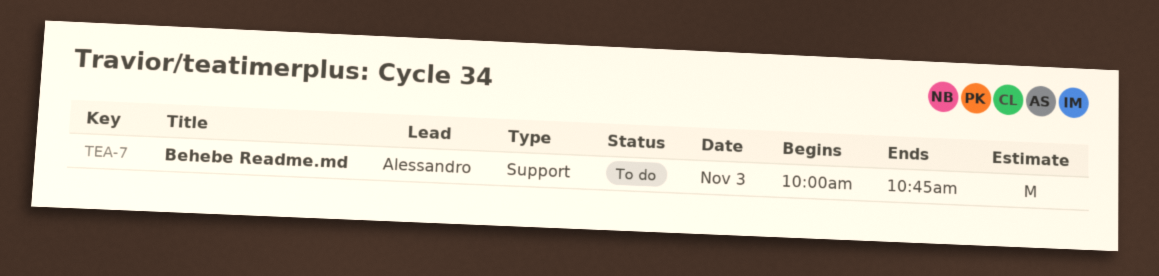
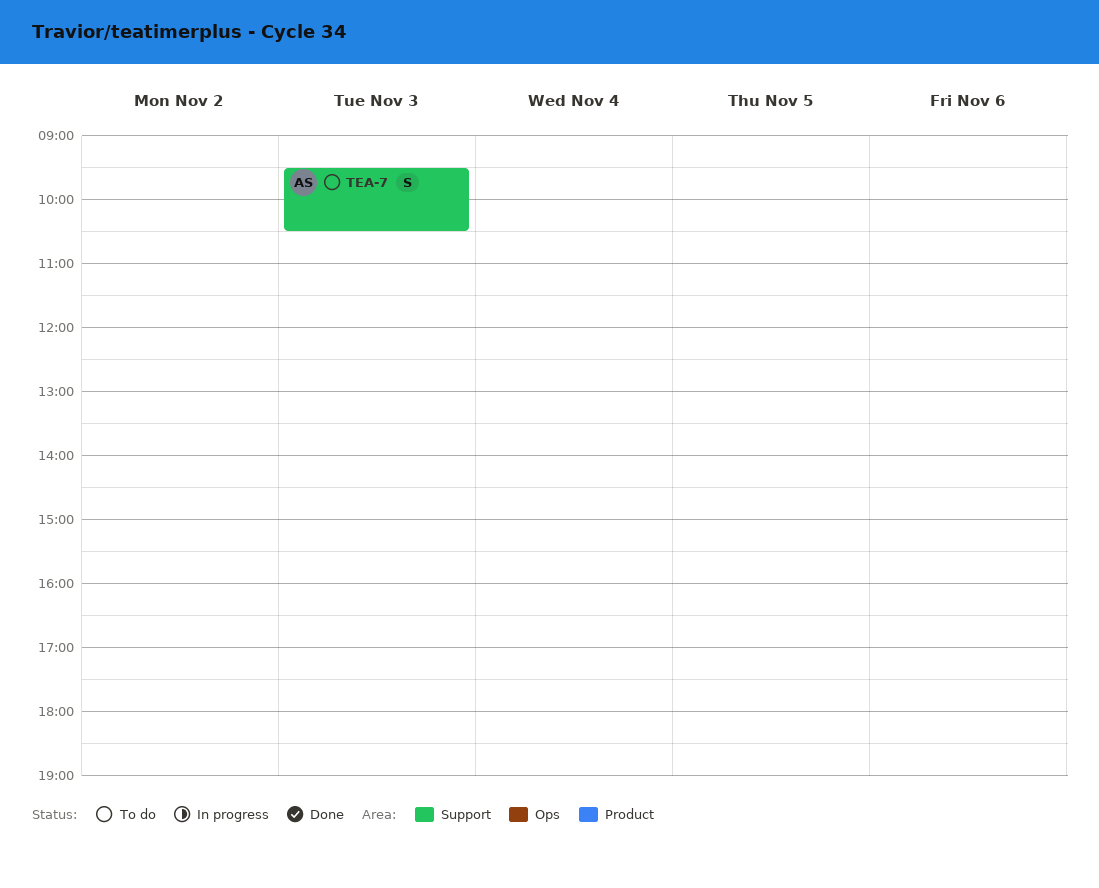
TEA-7, estimate: M -> S
TEA-7, begins: 10:00 -> 09:30
TEA-7, ends: 10:45 -> 10:30

